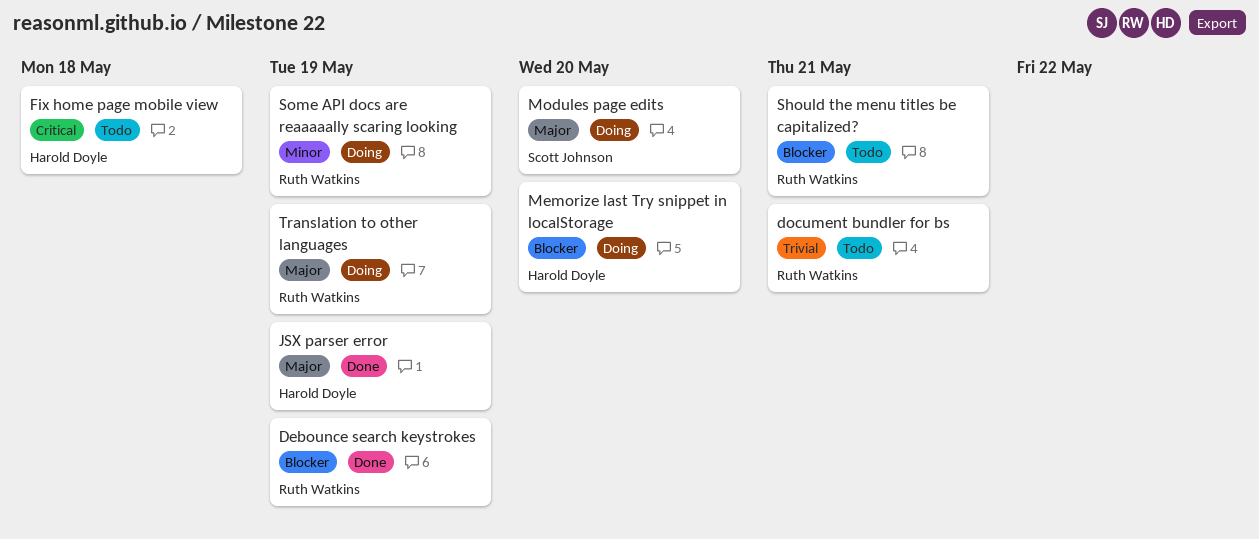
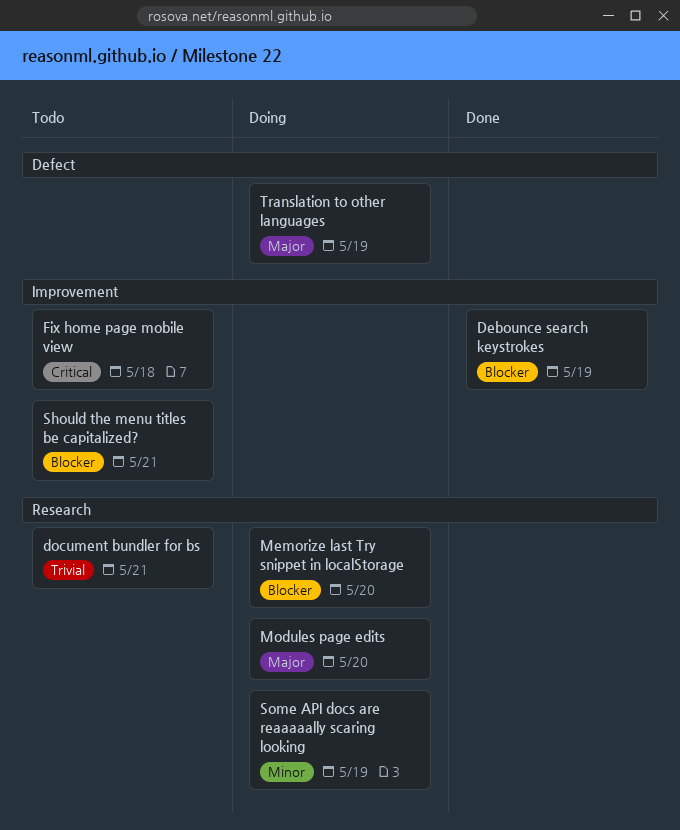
JSX parser error: present -> none

